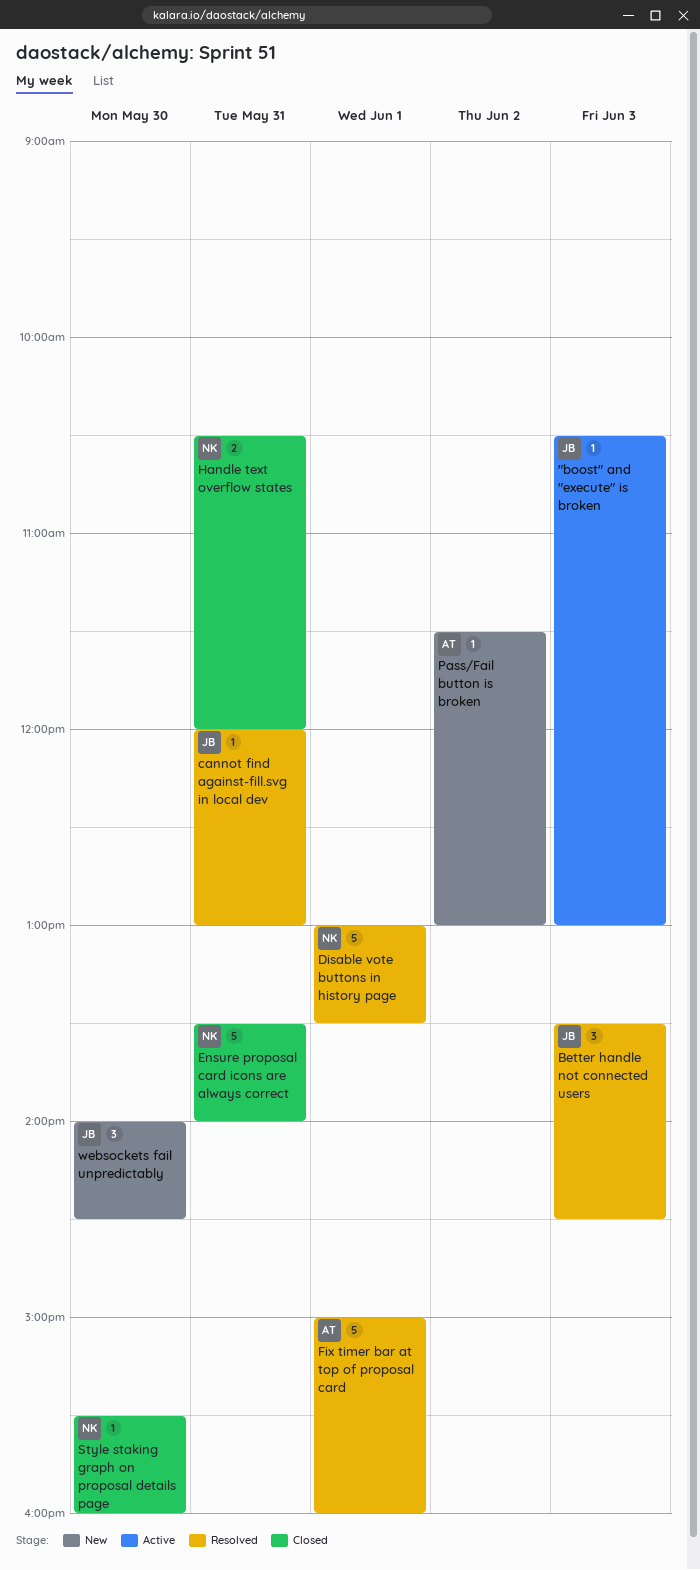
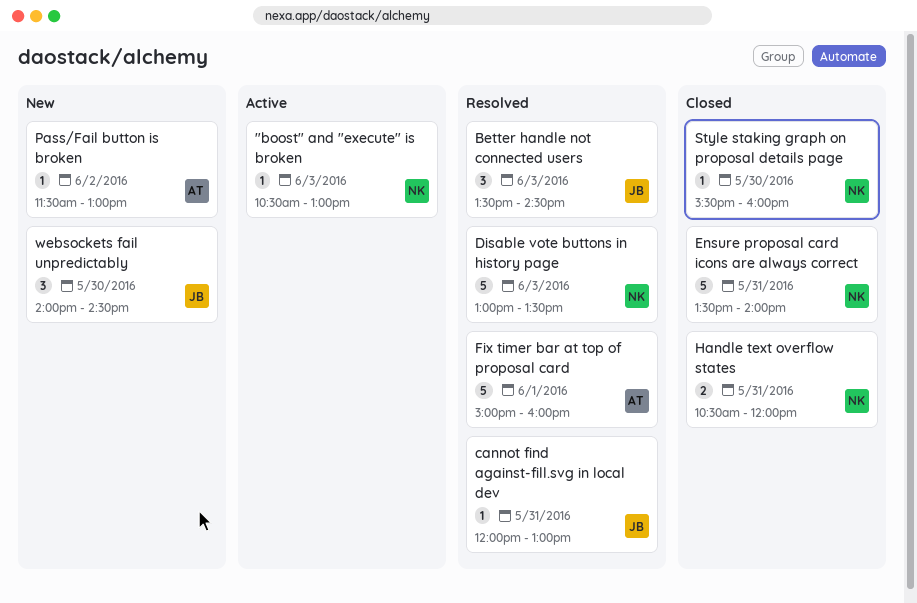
"boost" and "execute" is broken, owner: JB -> NK
Disable vote buttons in history page, day: Jun 1 -> Jun 3

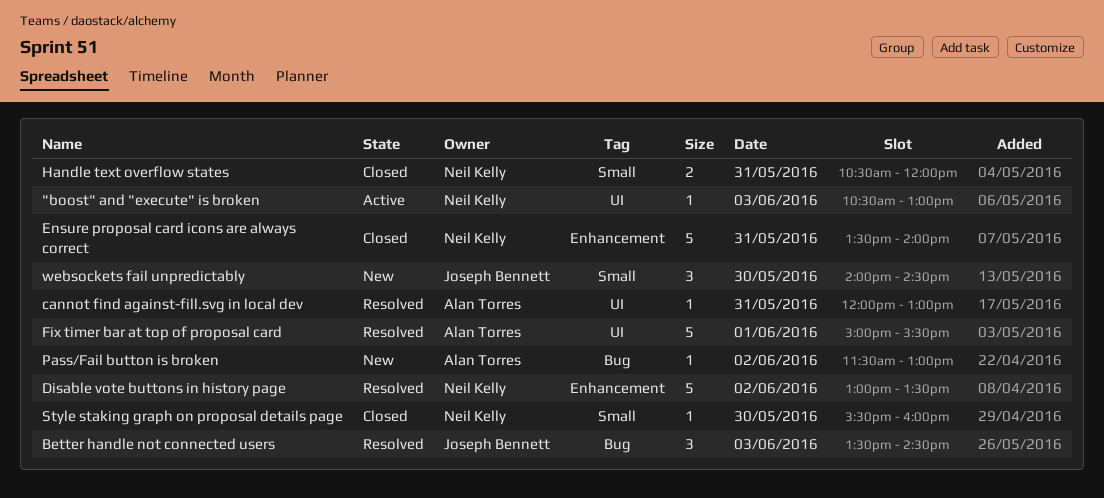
cannot find against-fill.svg in local dev, owner: Joseph Bennett -> Alan Torres
Disable vote buttons in history page, day: Jun 3 -> Jun 2
Fix timer bar at top of proposal card, ends: 16:00 -> 15:30

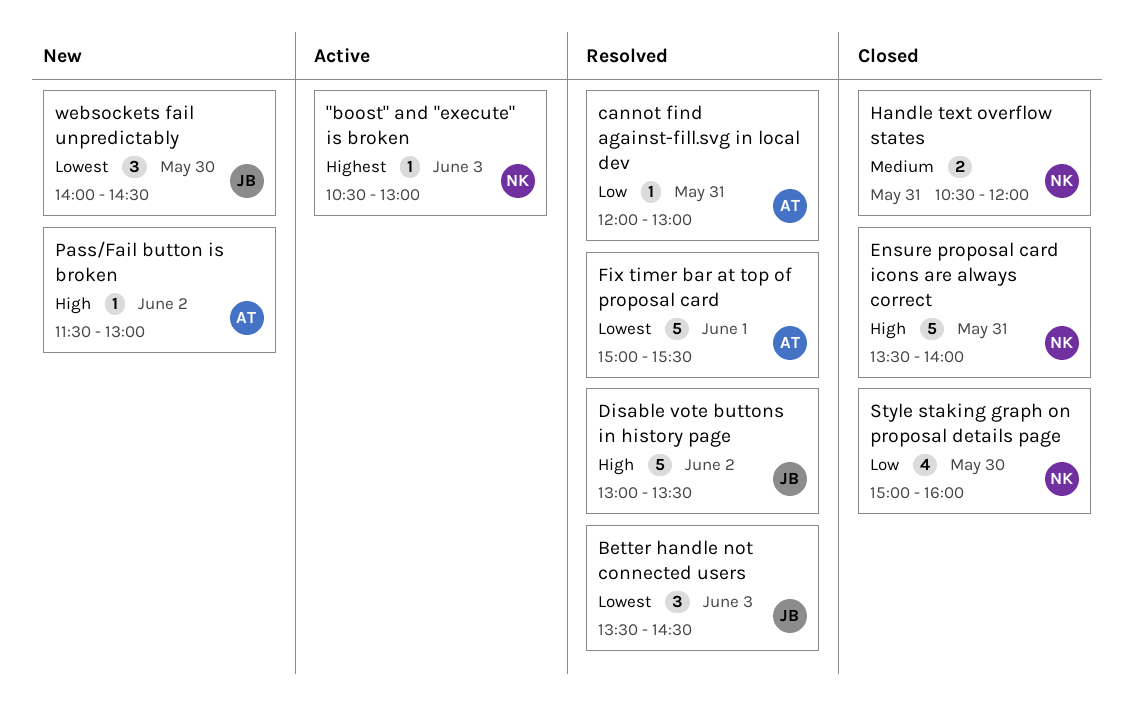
Disable vote buttons in history page, owner: Neil Kelly -> Joseph Bennett
Style staking graph on proposal details page, estimate: 1 -> 4
Style staking graph on proposal details page, begins: 15:30 -> 15:00

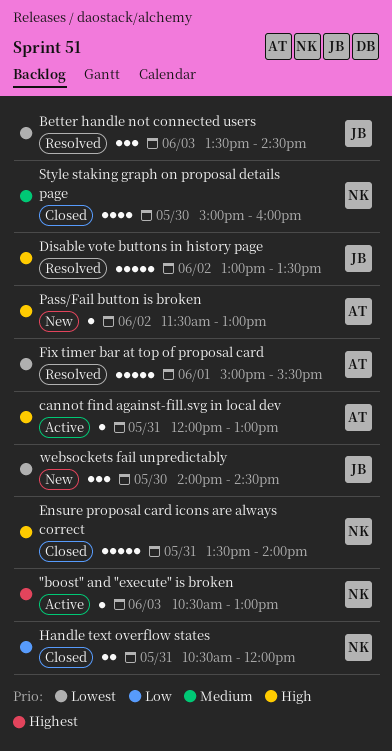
cannot find against-fill.svg in local dev, status: Resolved -> Active
cannot find against-fill.svg in local dev, priority: Low -> High
Handle text overflow states, priority: Medium -> Low
Style staking graph on proposal details page, priority: Low -> Medium

